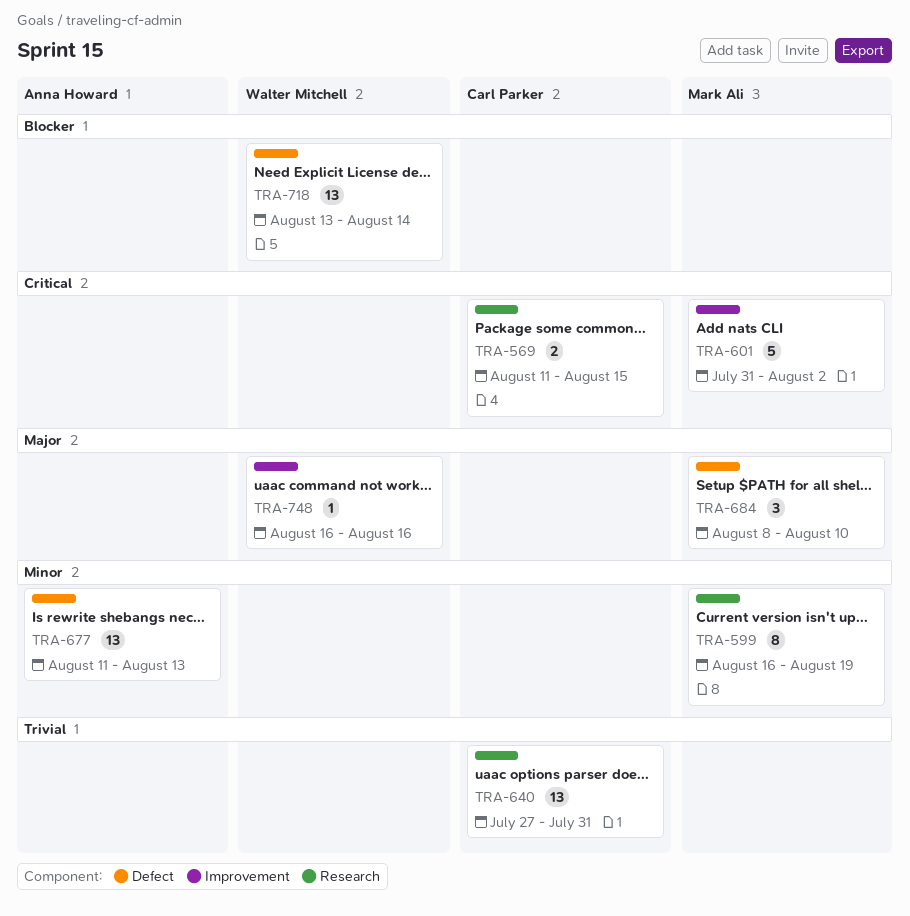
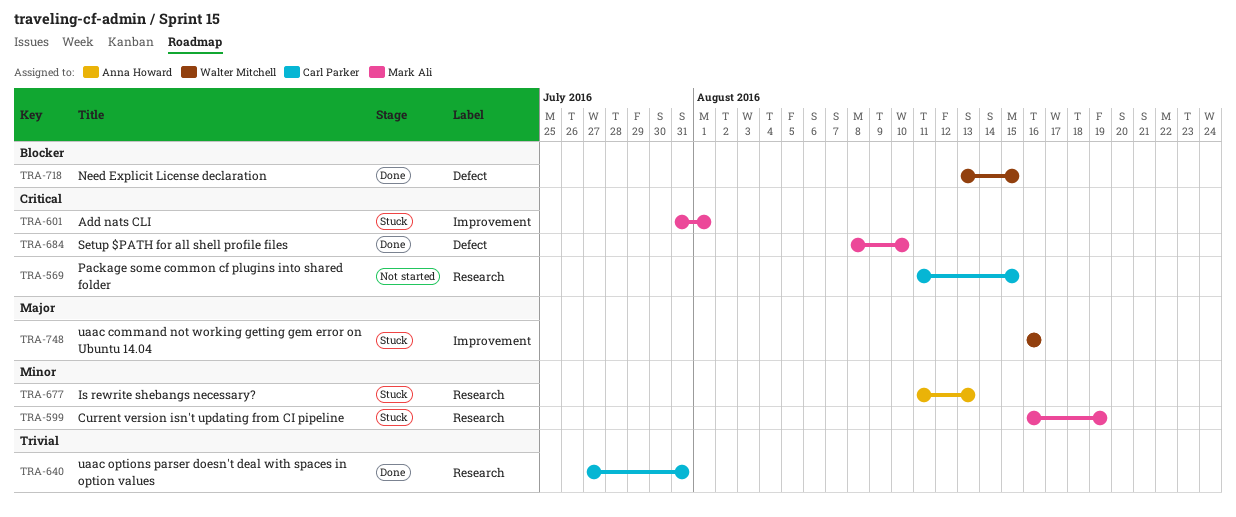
TRA-601, due: Aug 2 -> Aug 1
TRA-677, label: Defect -> Research
TRA-684, priority: Major -> Critical
TRA-718, due: Aug 14 -> Aug 15

